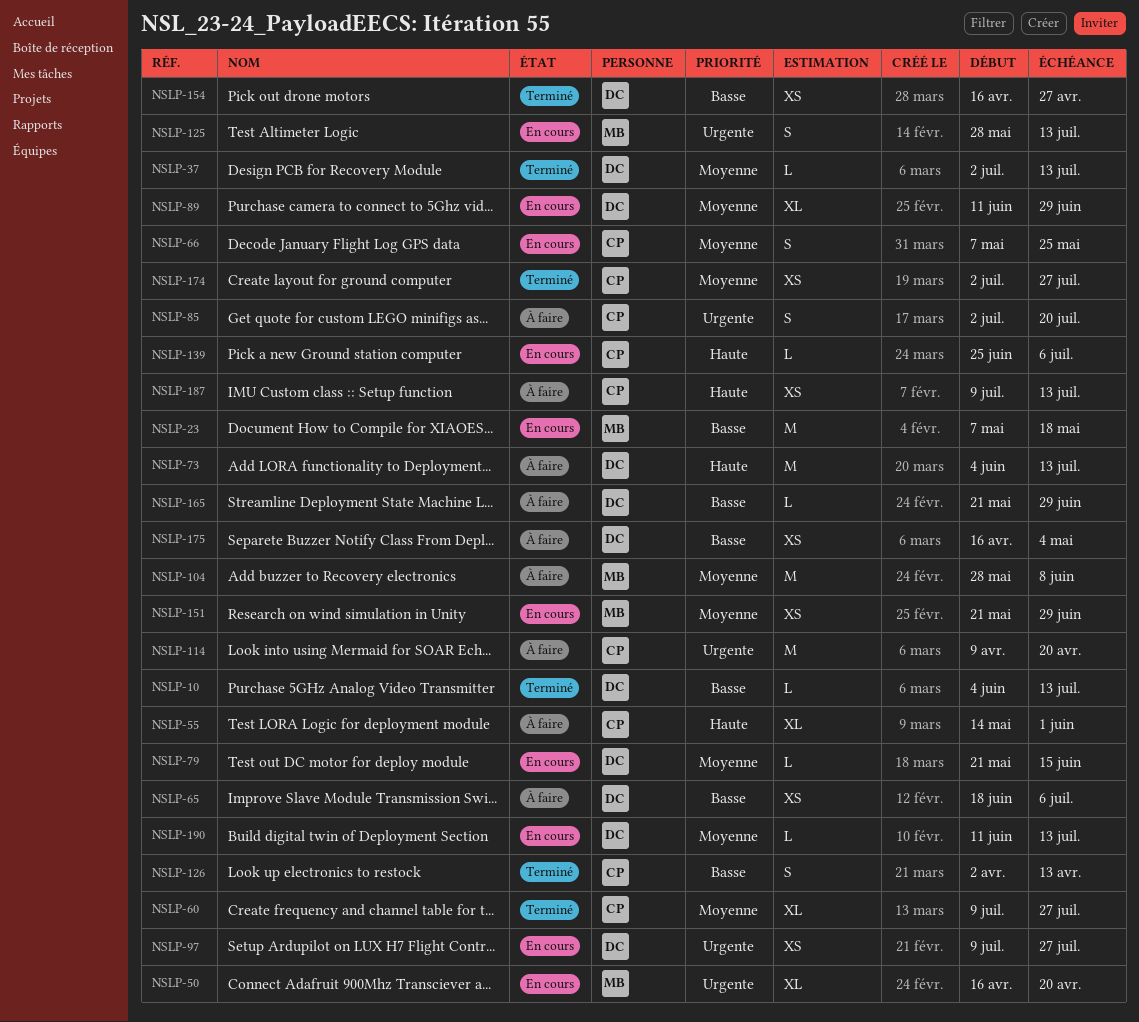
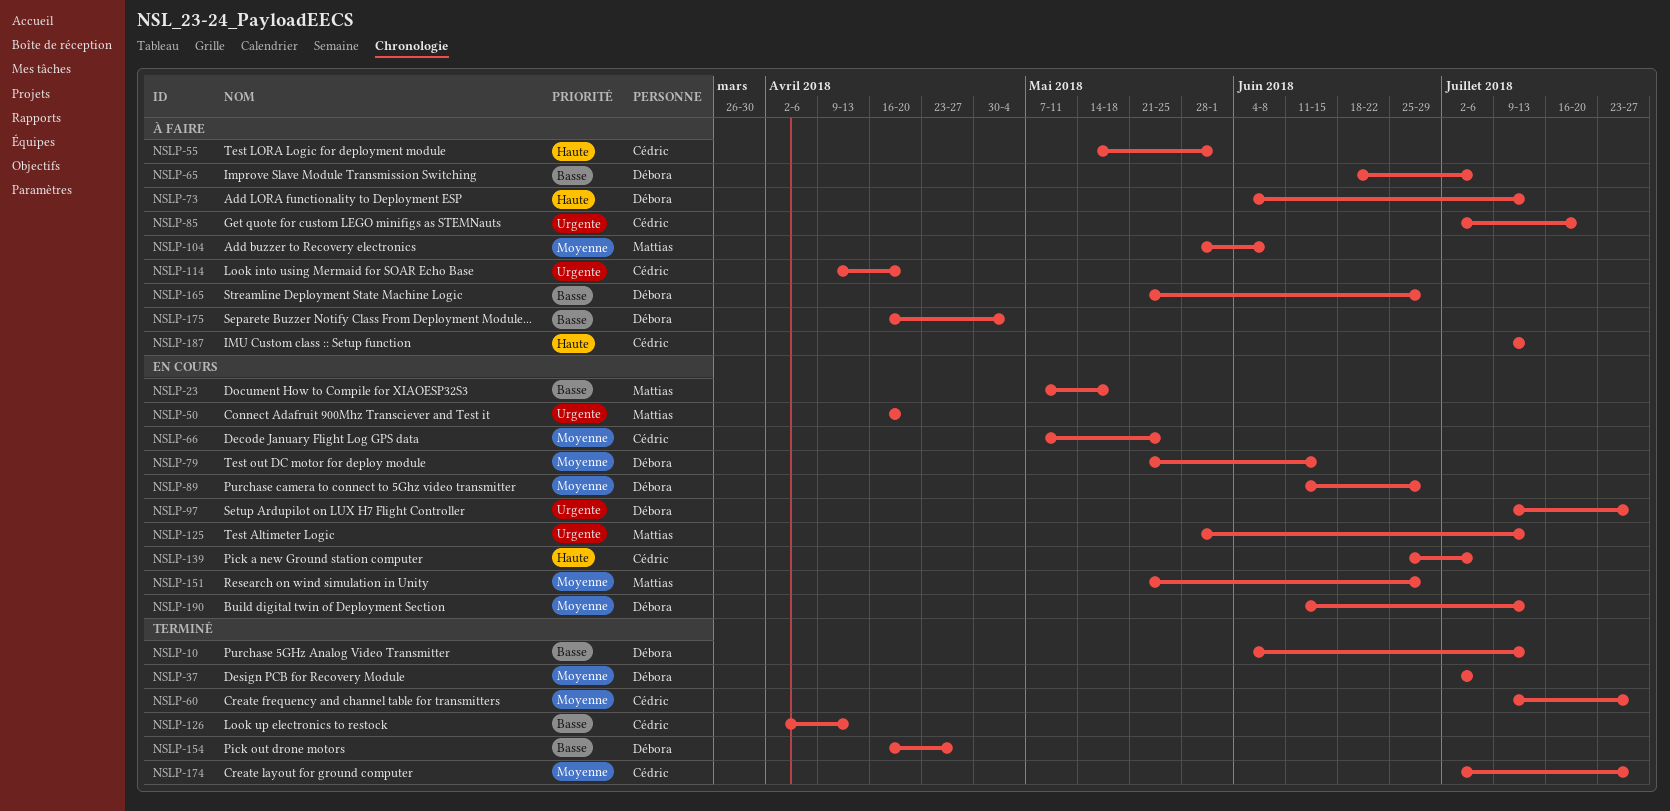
NSLP-37, due: Jul 13 -> Jul 6

